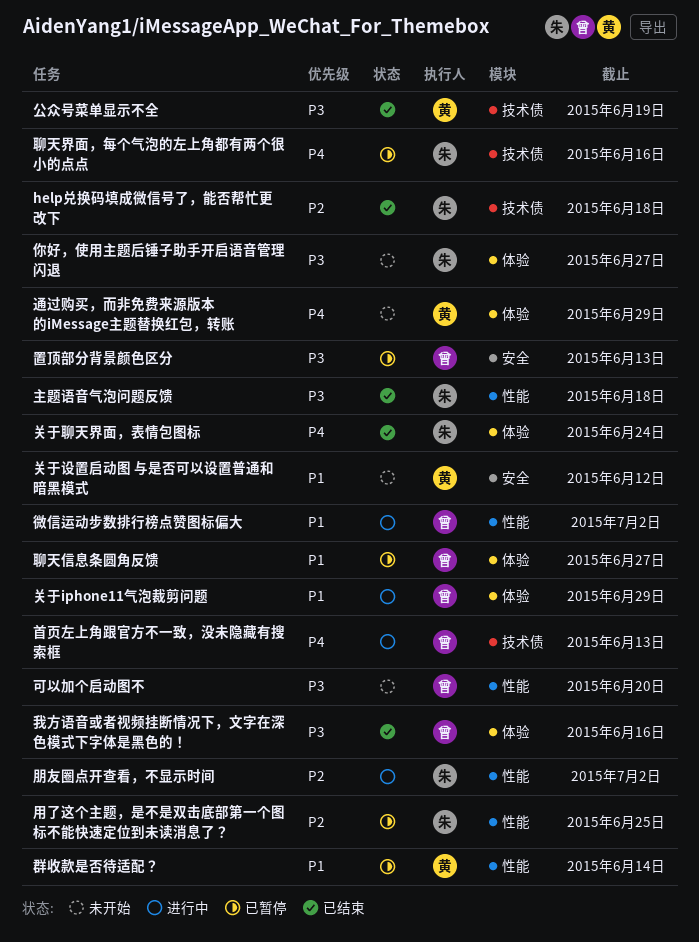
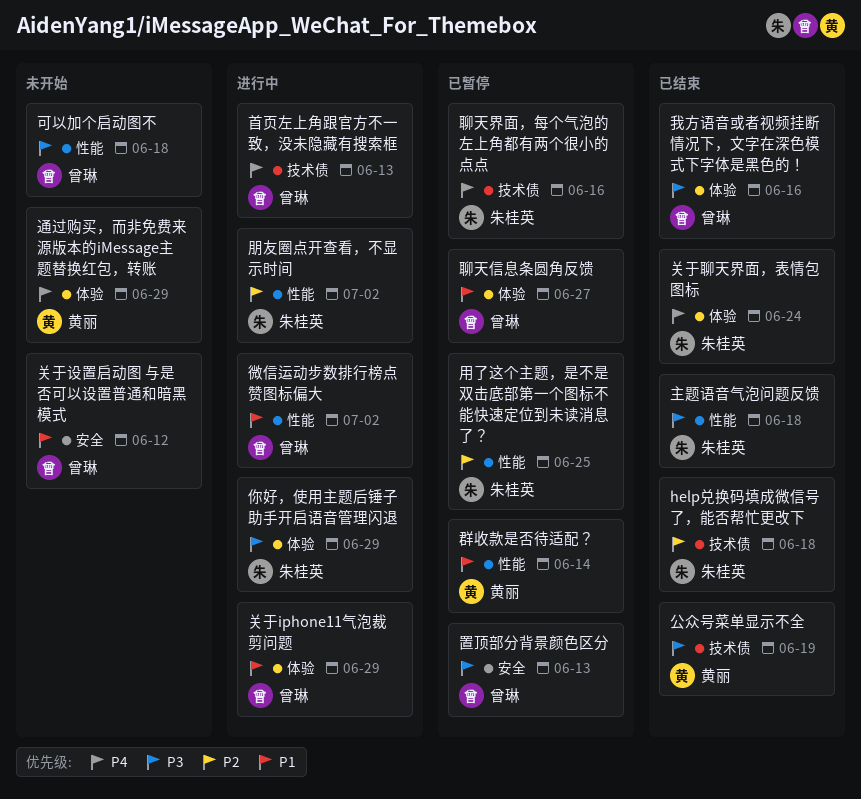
你好，使用主题后锤子助手开启语音管理闪退, status: 未开始 -> 进行中
你好，使用主题后锤子助手开启语音管理闪退, due: Jun 27 -> Jun 29
关于设置启动图 与是否可以设置普通和暗黑模式, owner: 黄丽 -> 曾琳
可以加个启动图不, due: Jun 20 -> Jun 18

